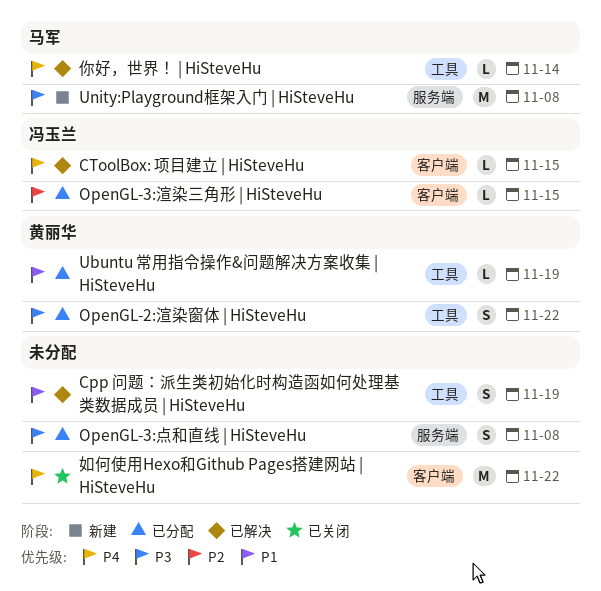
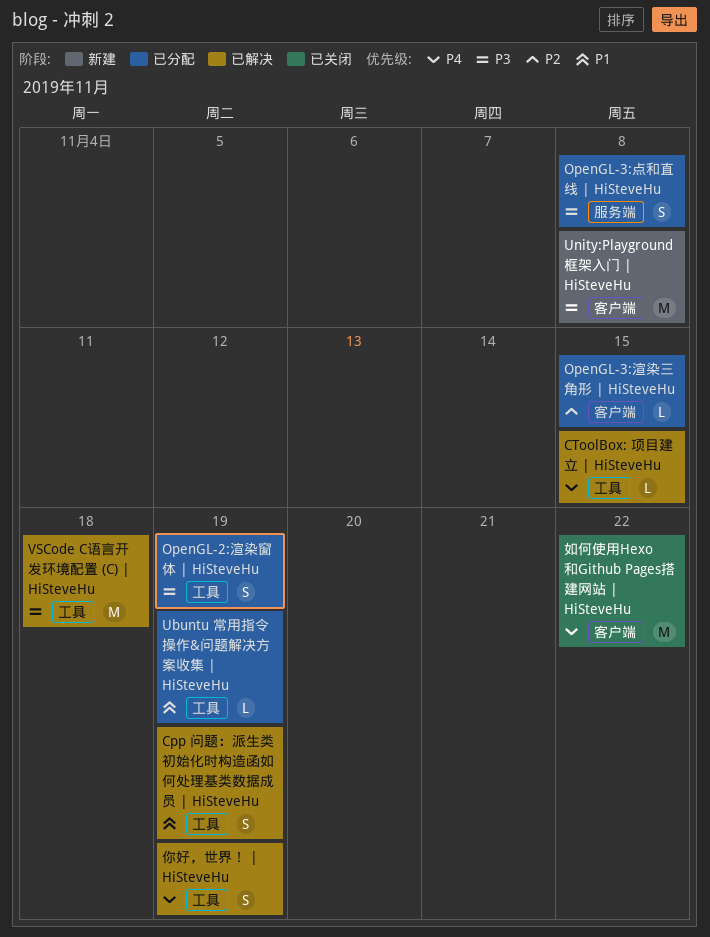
CToolBox: 项目建立 | HiSteveHu, label: 客户端 -> 工具
OpenGL-2:渲染窗体 | HiSteveHu, due: Nov 22 -> Nov 19
Unity:Playground框架入门 | HiSteveHu, label: 服务端 -> 客户端
VSCode C语言开发环境配置 (C) | HiSteveHu: none -> present
你好，世界！ | HiSteveHu, estimate: L -> S
你好，世界！ | HiSteveHu, due: Nov 14 -> Nov 19

